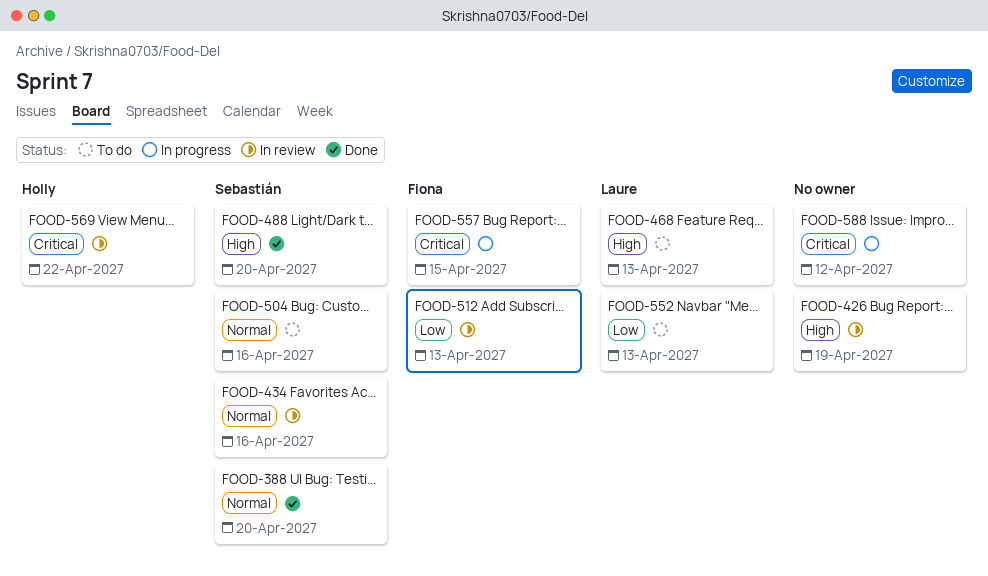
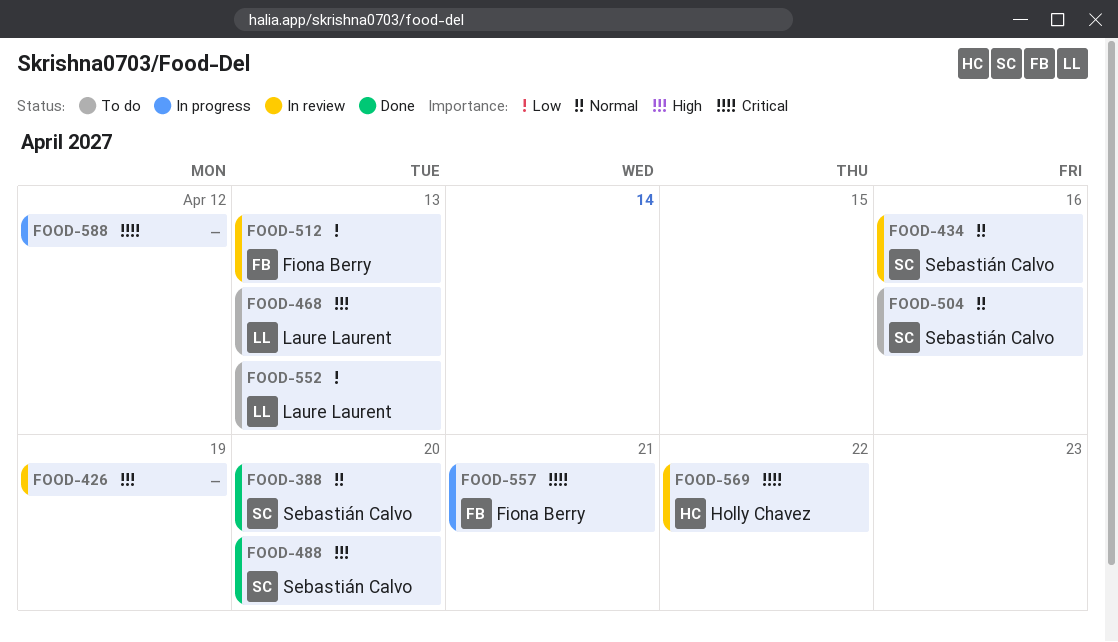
FOOD-557, due: Apr 15 -> Apr 21

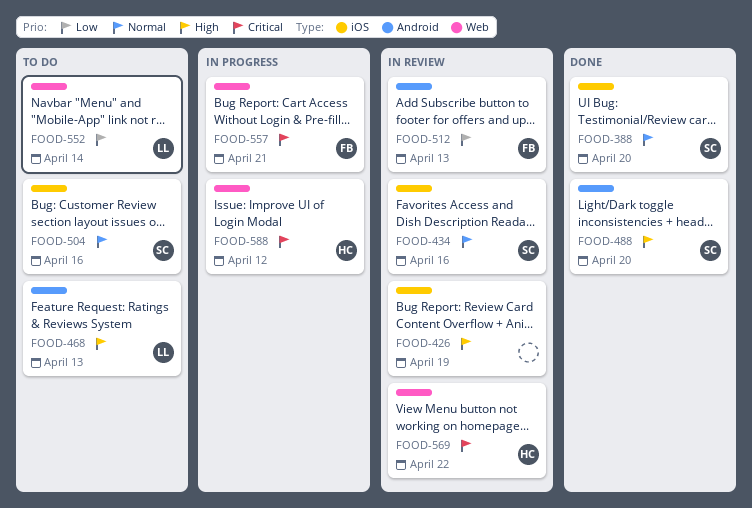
FOOD-552, due: Apr 13 -> Apr 14
FOOD-588, owner: none -> Holly Chavez

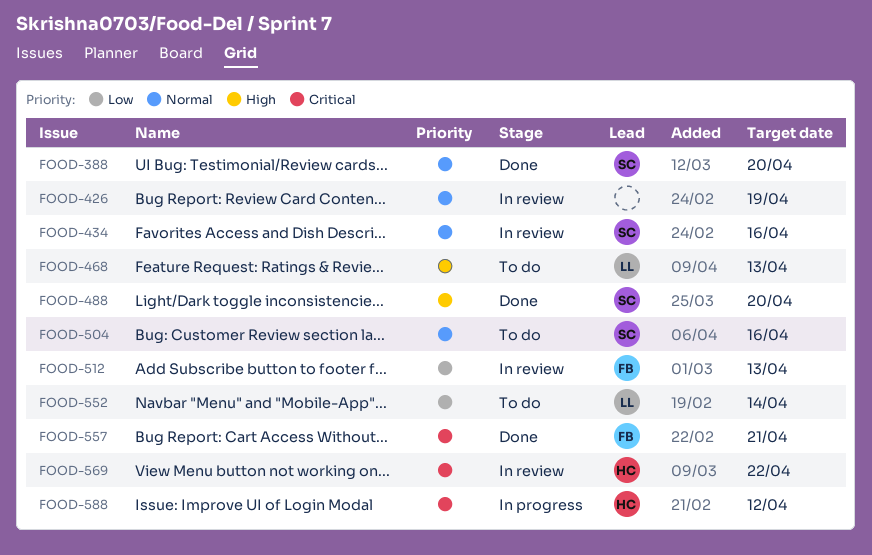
FOOD-426, priority: High -> Normal
FOOD-557, status: In progress -> Done

